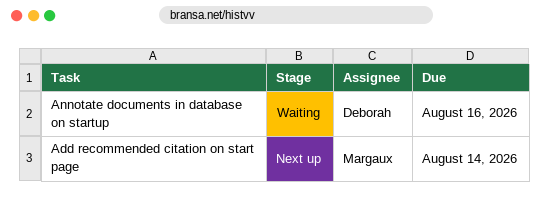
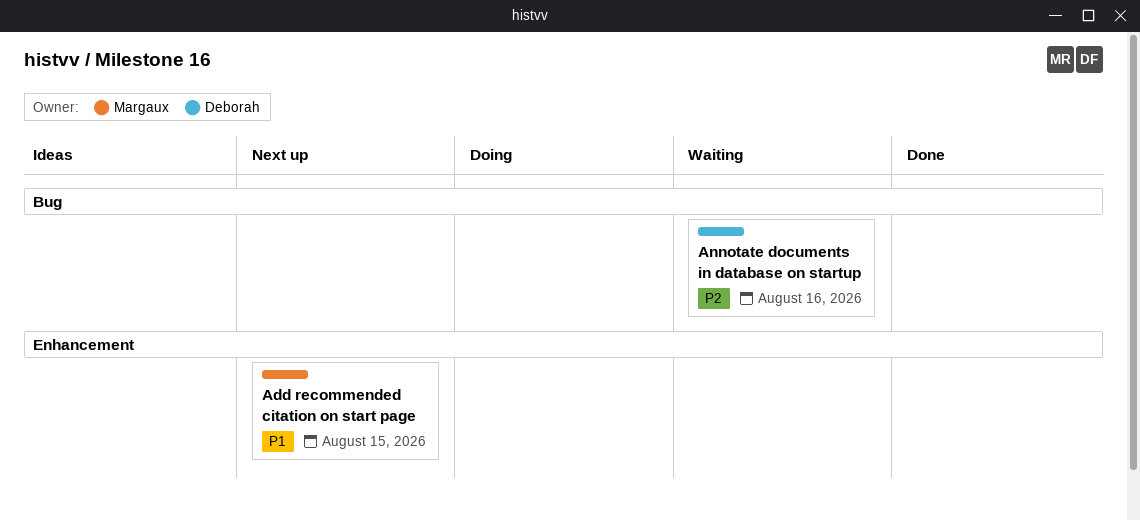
Add recommended citation on start page, due: Aug 14 -> Aug 15

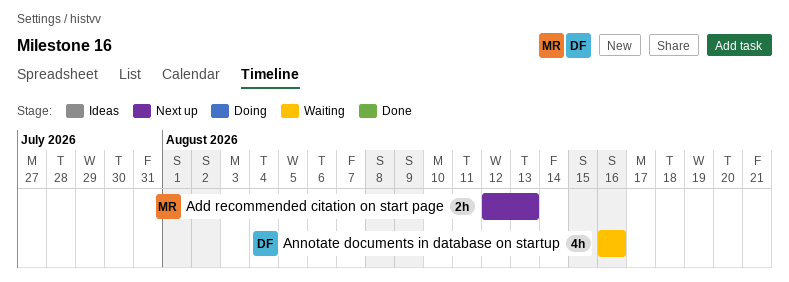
Add recommended citation on start page, due: Aug 15 -> Aug 13

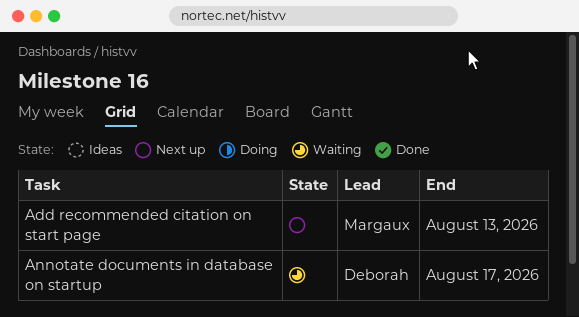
Annotate documents in database on startup, due: Aug 16 -> Aug 17

